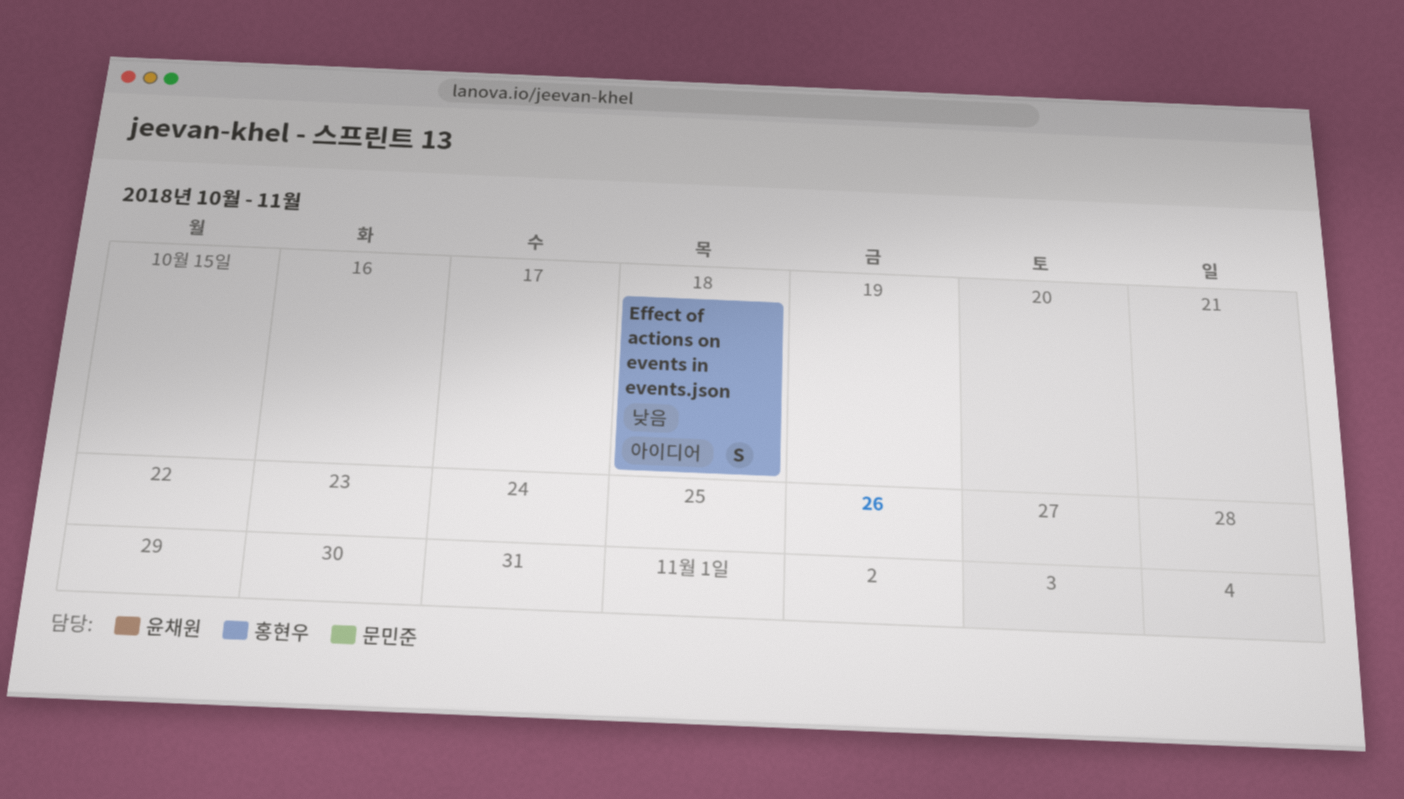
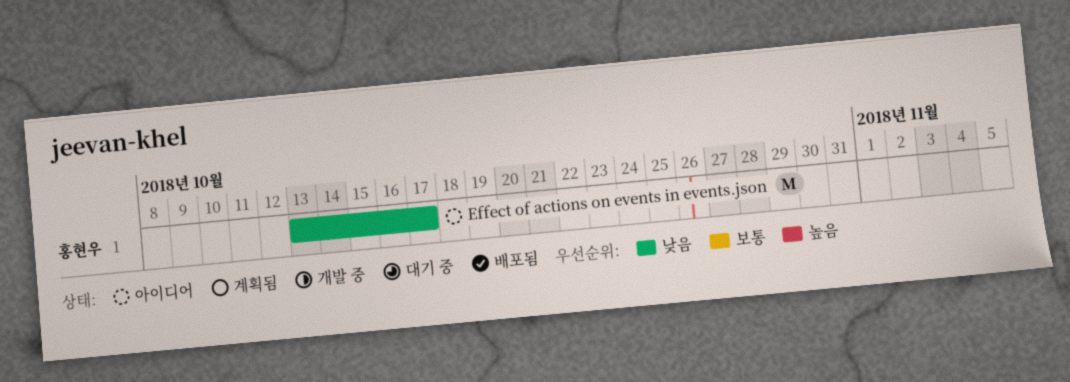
Effect of actions on events in events.json, estimate: S -> M
Effect of actions on events in events.json, due: Oct 18 -> Oct 17

